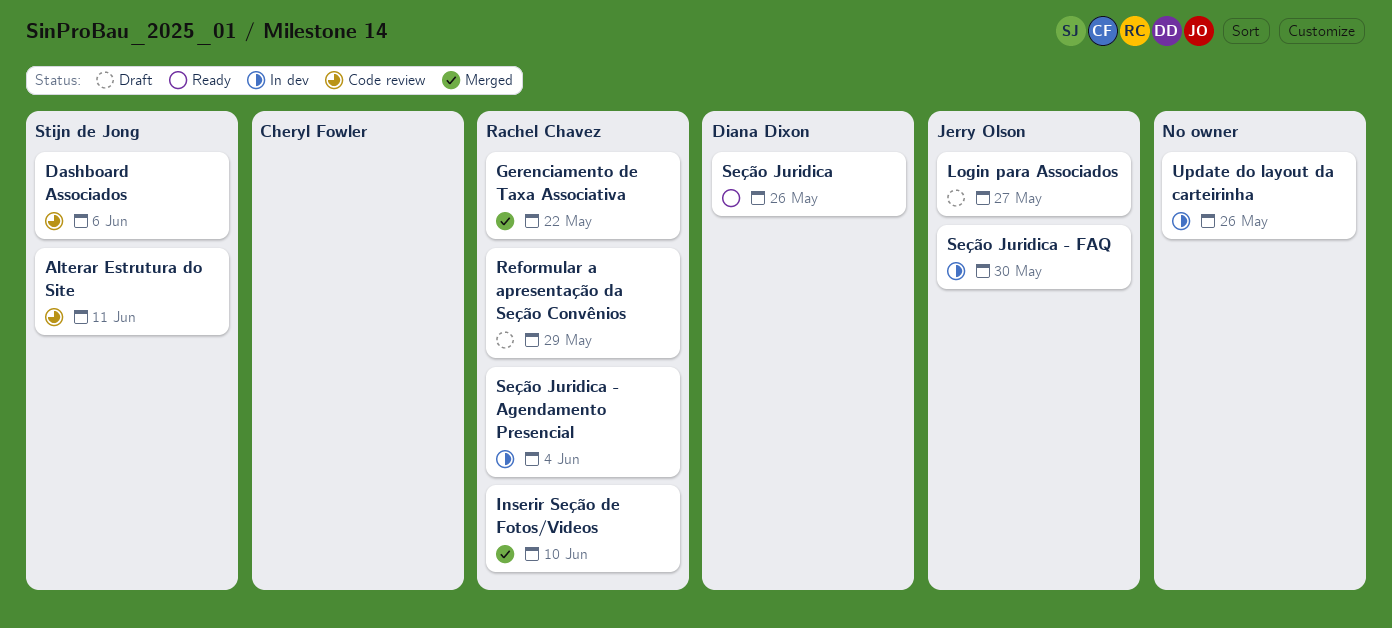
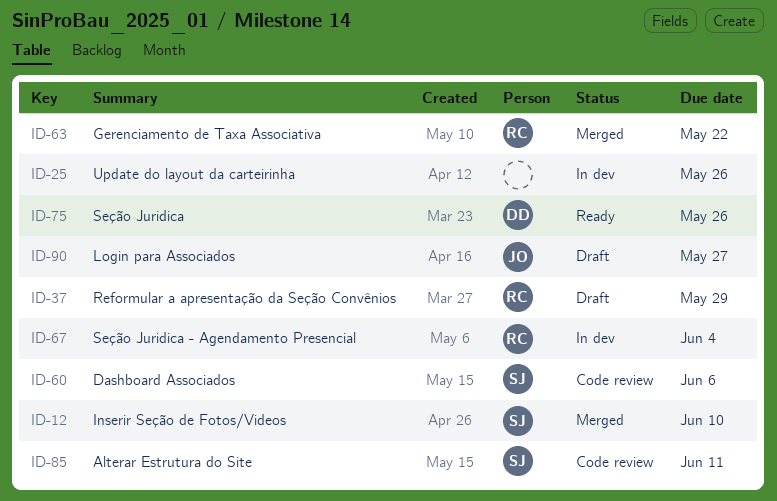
Inserir Seção de Fotos/Videos, owner: Rachel Chavez -> Stijn de Jong
Seção Juridica - FAQ: present -> none

